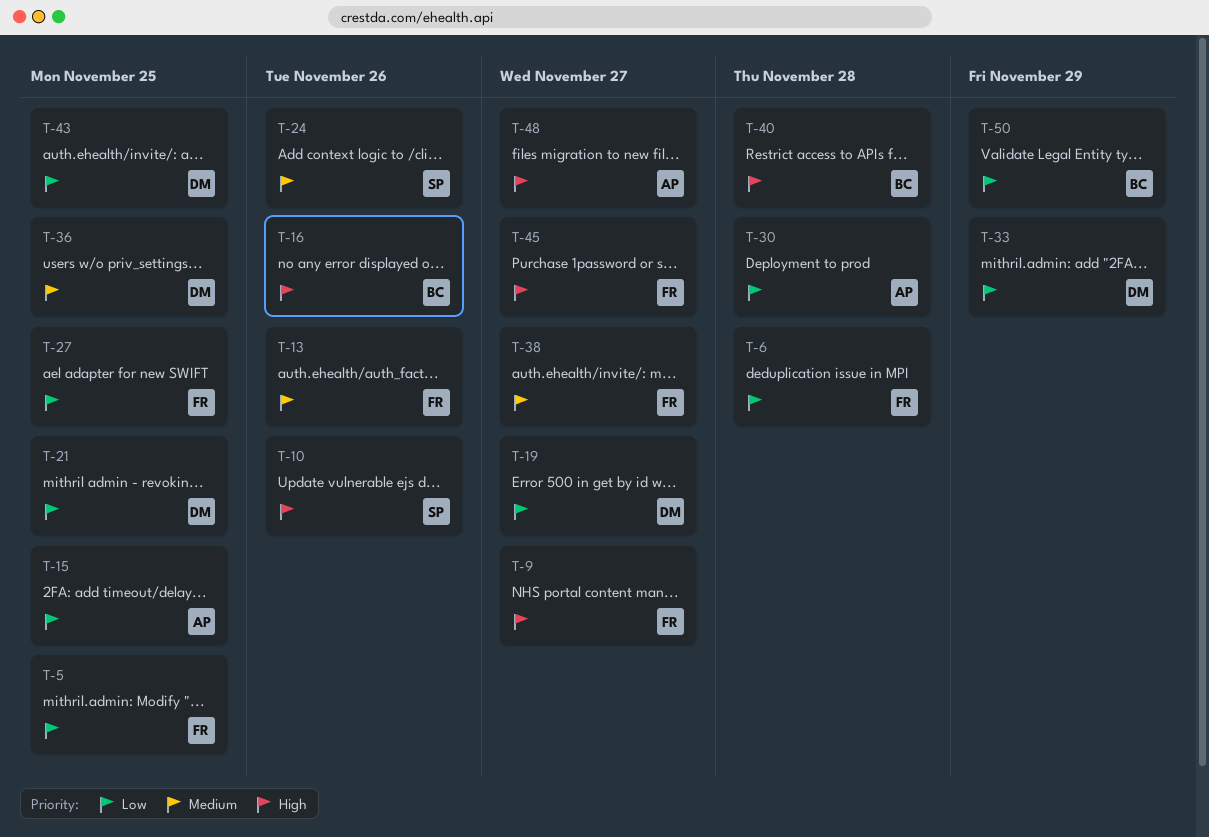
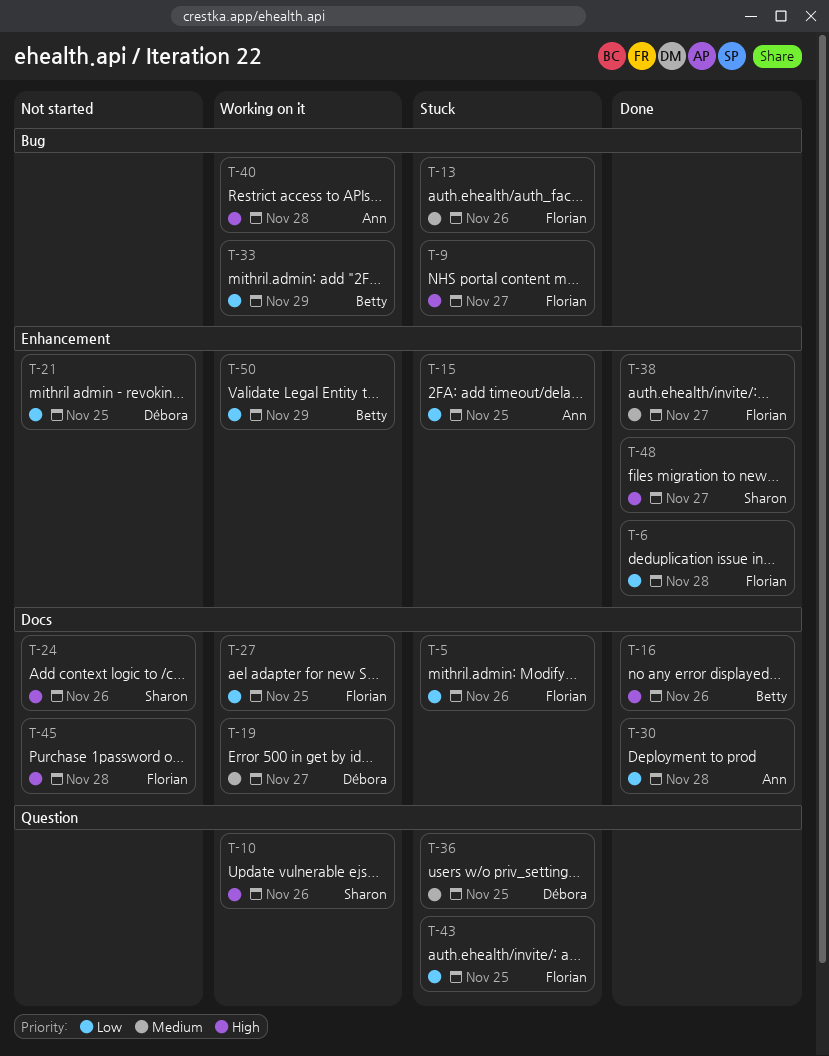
T-5, due: Nov 25 -> Nov 26
T-19, priority: Low -> Medium
T-24, priority: Medium -> High
T-33, owner: Débora -> Betty
T-40, owner: Betty -> Ann
T-43, owner: Débora -> Florian
T-45, due: Nov 27 -> Nov 28
T-48, owner: Ann -> Sharon

